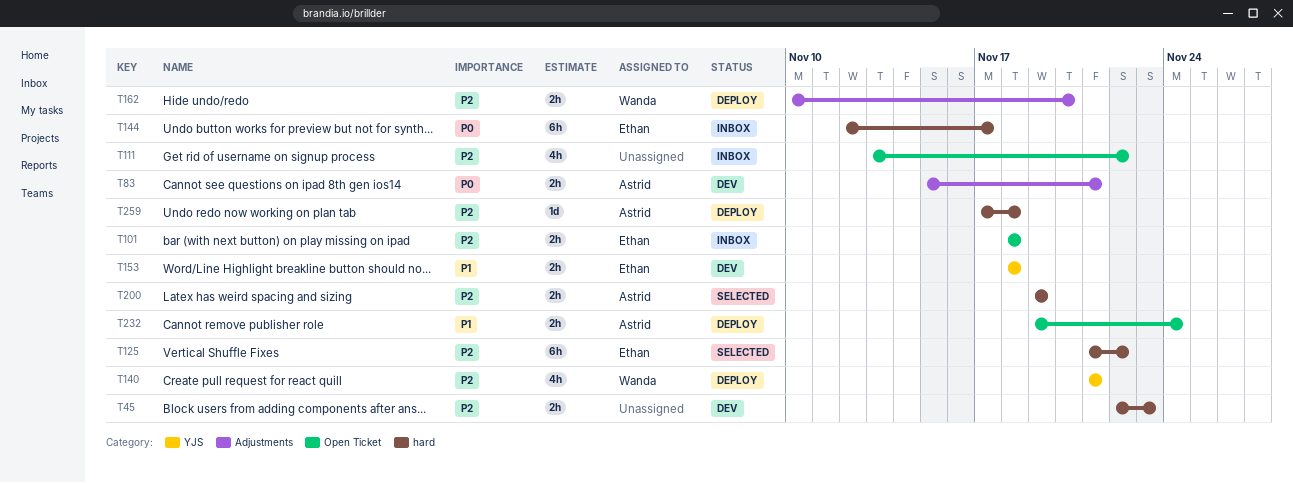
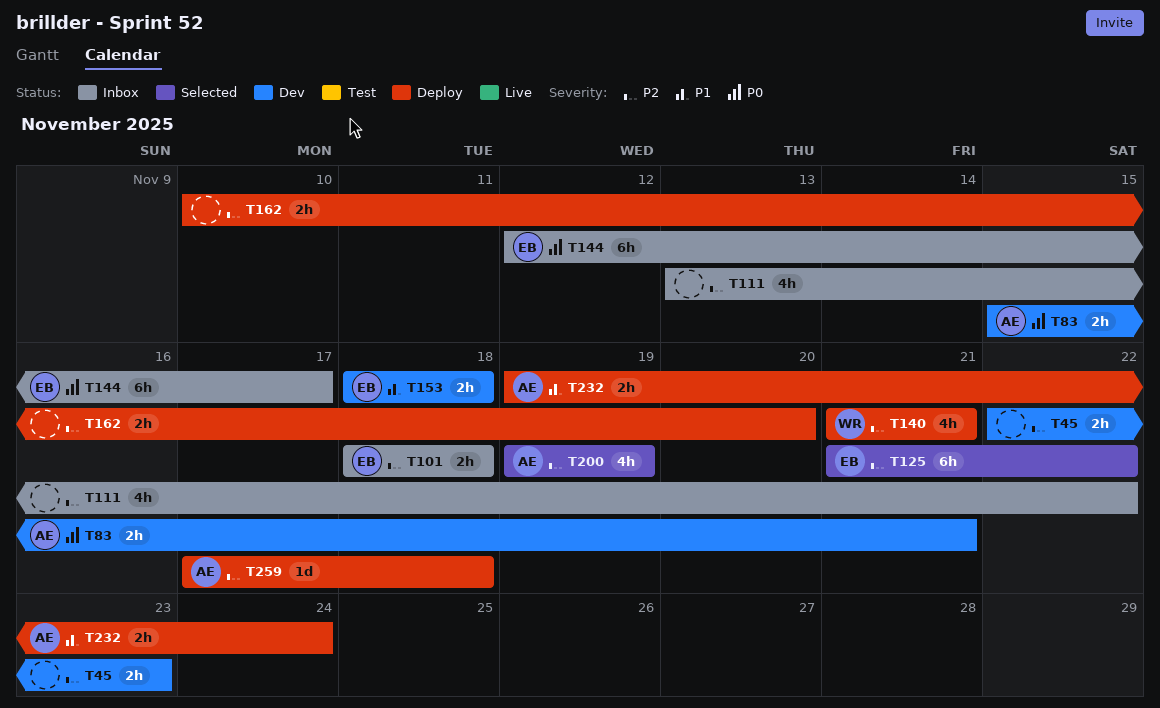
T162, owner: Wanda -> none
T200, estimate: 2h -> 4h

